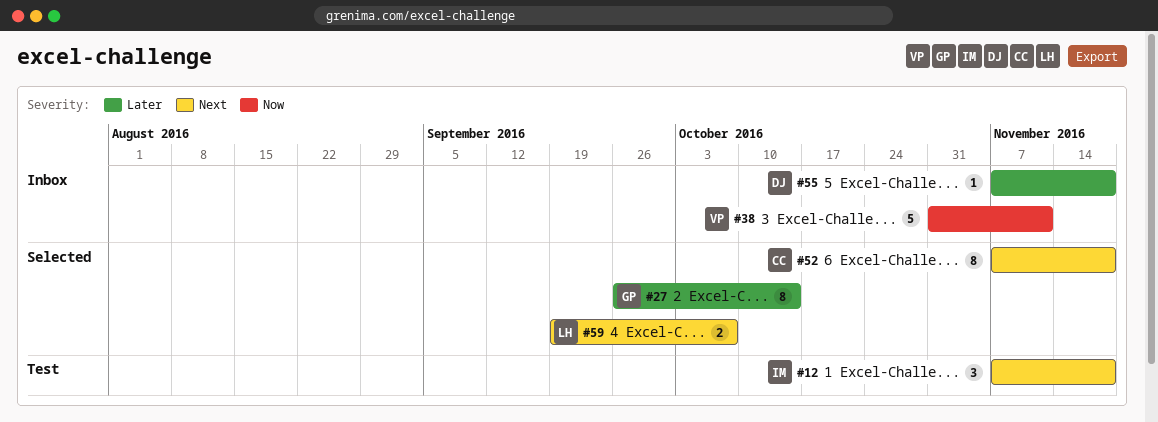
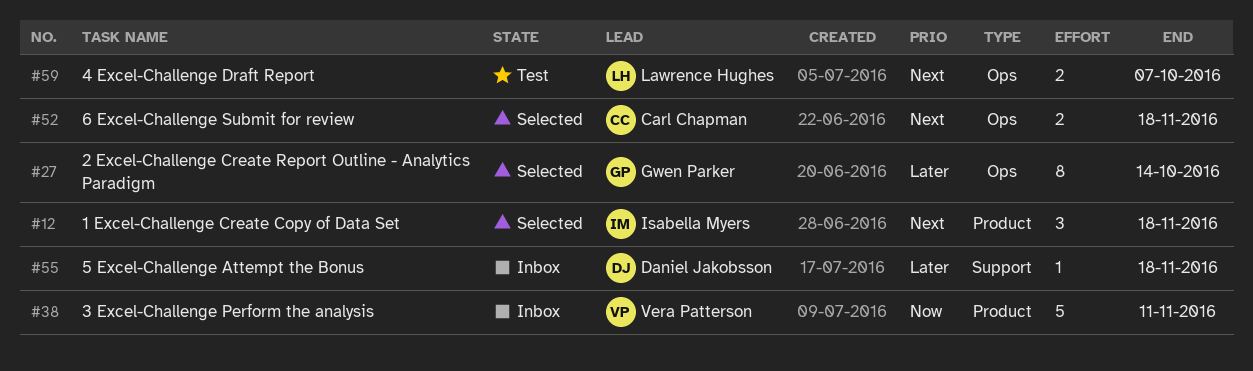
#12, status: Test -> Selected
#52, estimate: 8 -> 2
#59, status: Selected -> Test

